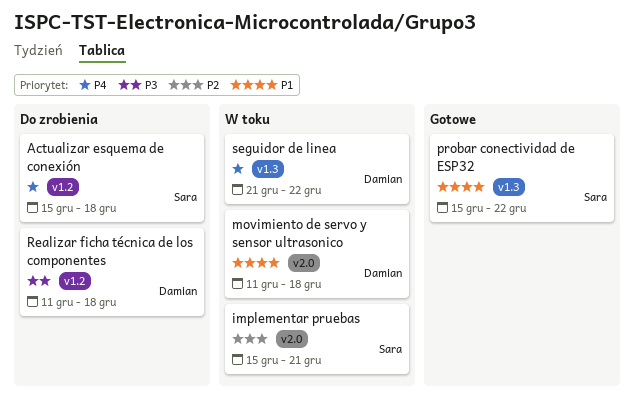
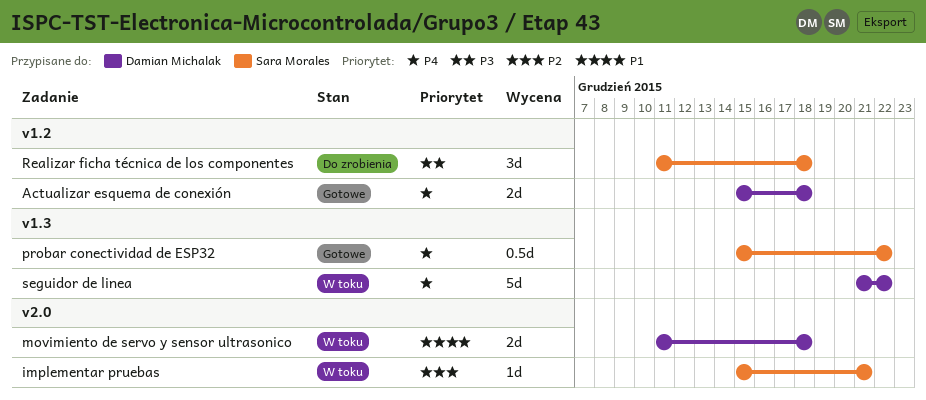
Actualizar esquema de conexión, status: Do zrobienia -> Gotowe
Actualizar esquema de conexión, owner: Sara Morales -> Damian Michalak
probar conectividad de ESP32, priority: P1 -> P4
Realizar ficha técnica de los componentes, owner: Damian Michalak -> Sara Morales

